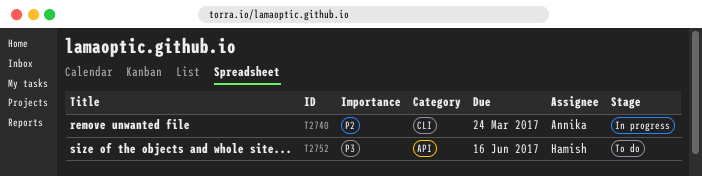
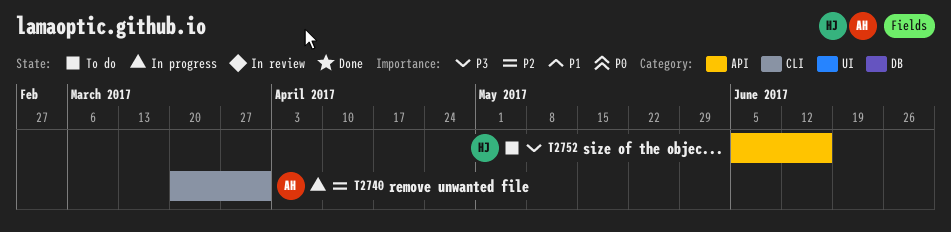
T2740, due: Mar 24 -> Mar 31

